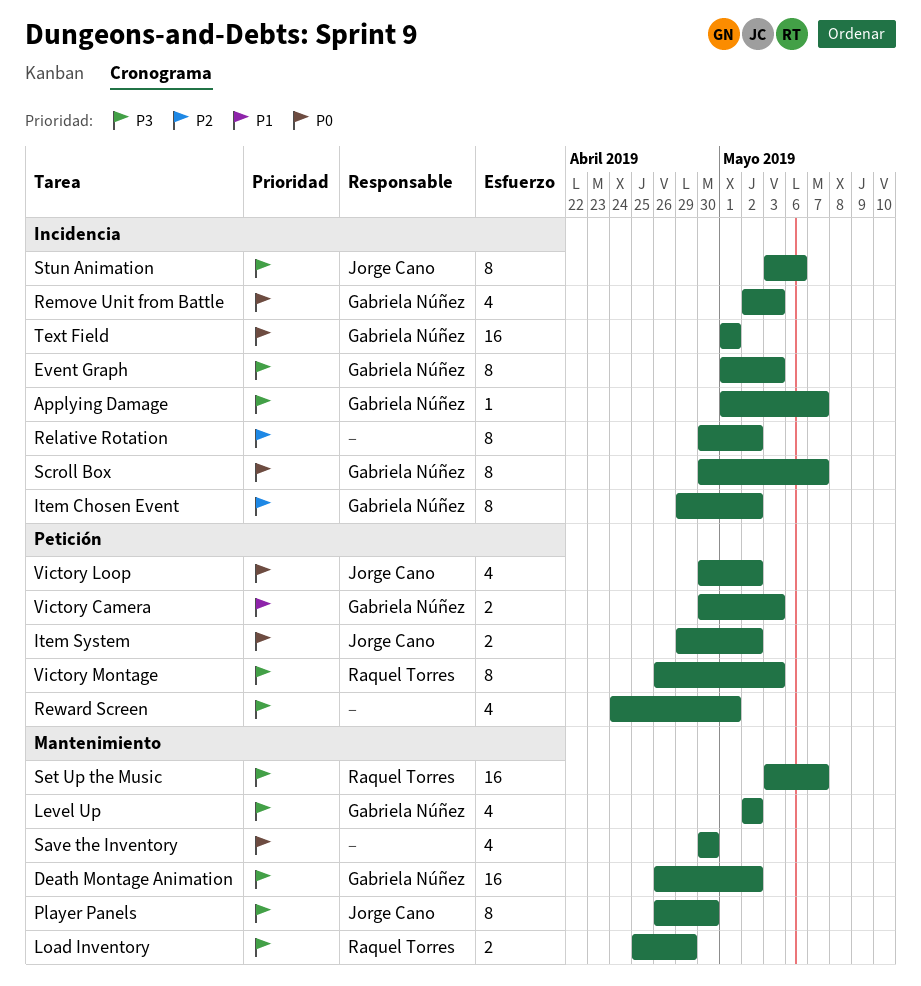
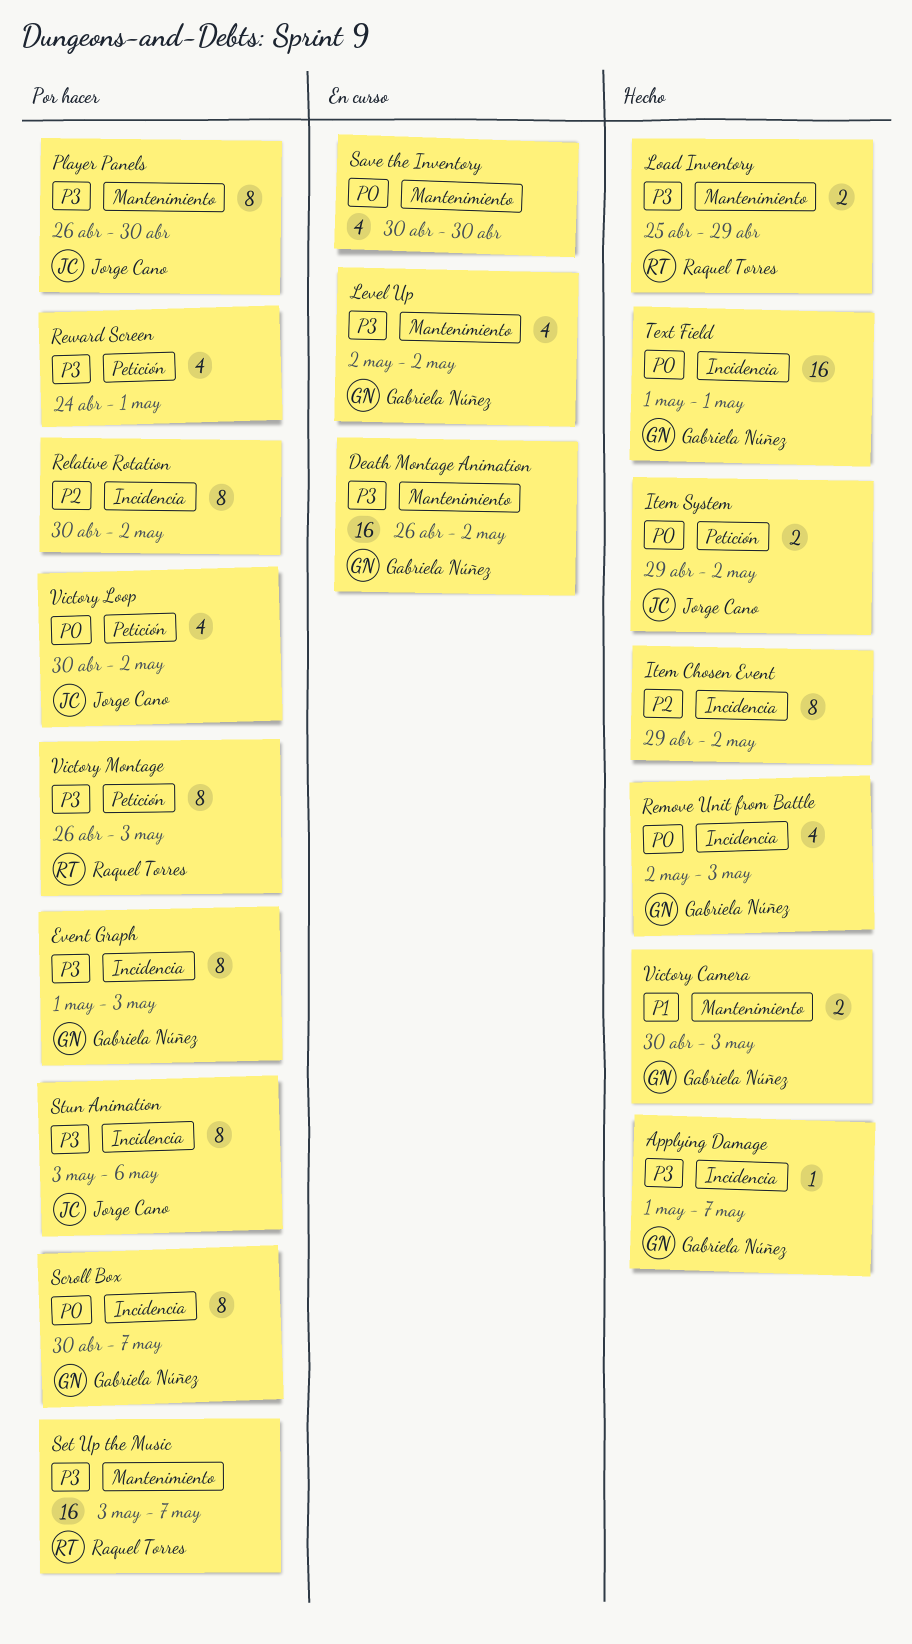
Item Chosen Event, owner: Gabriela Núñez -> none
Victory Camera, label: Petición -> Mantenimiento

